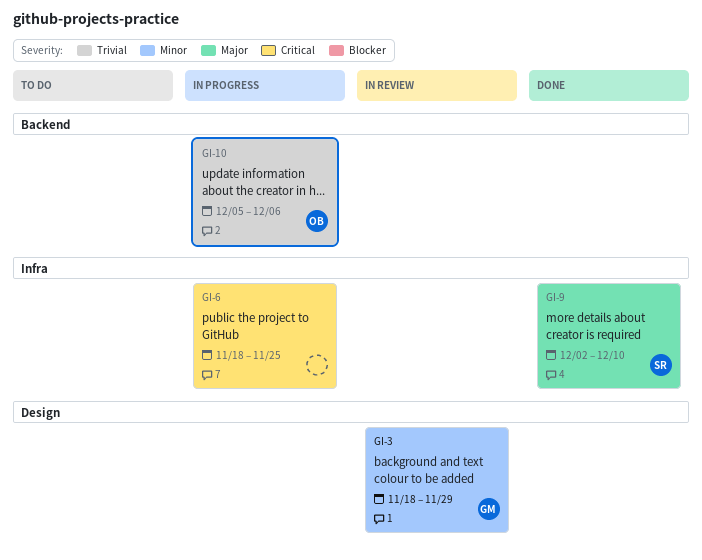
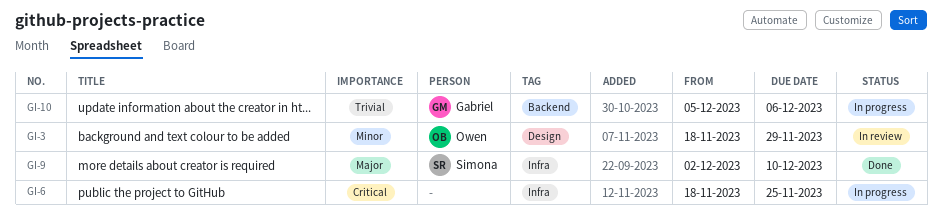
GI-3, owner: Gabriel -> Owen
GI-10, owner: Owen -> Gabriel

